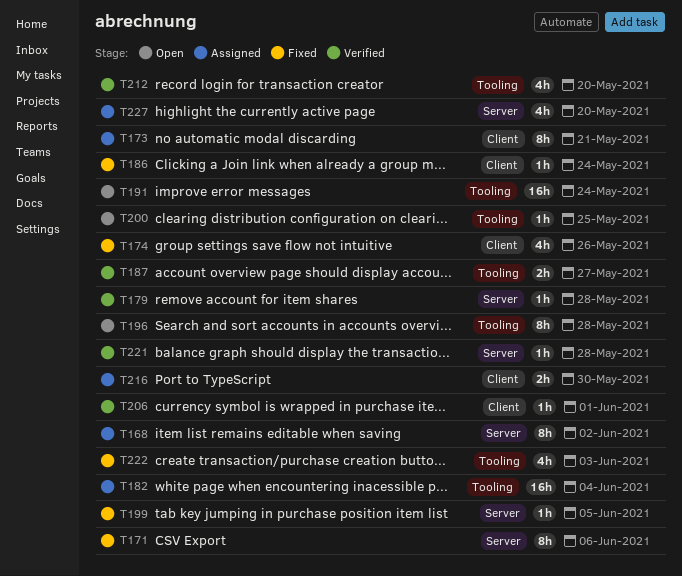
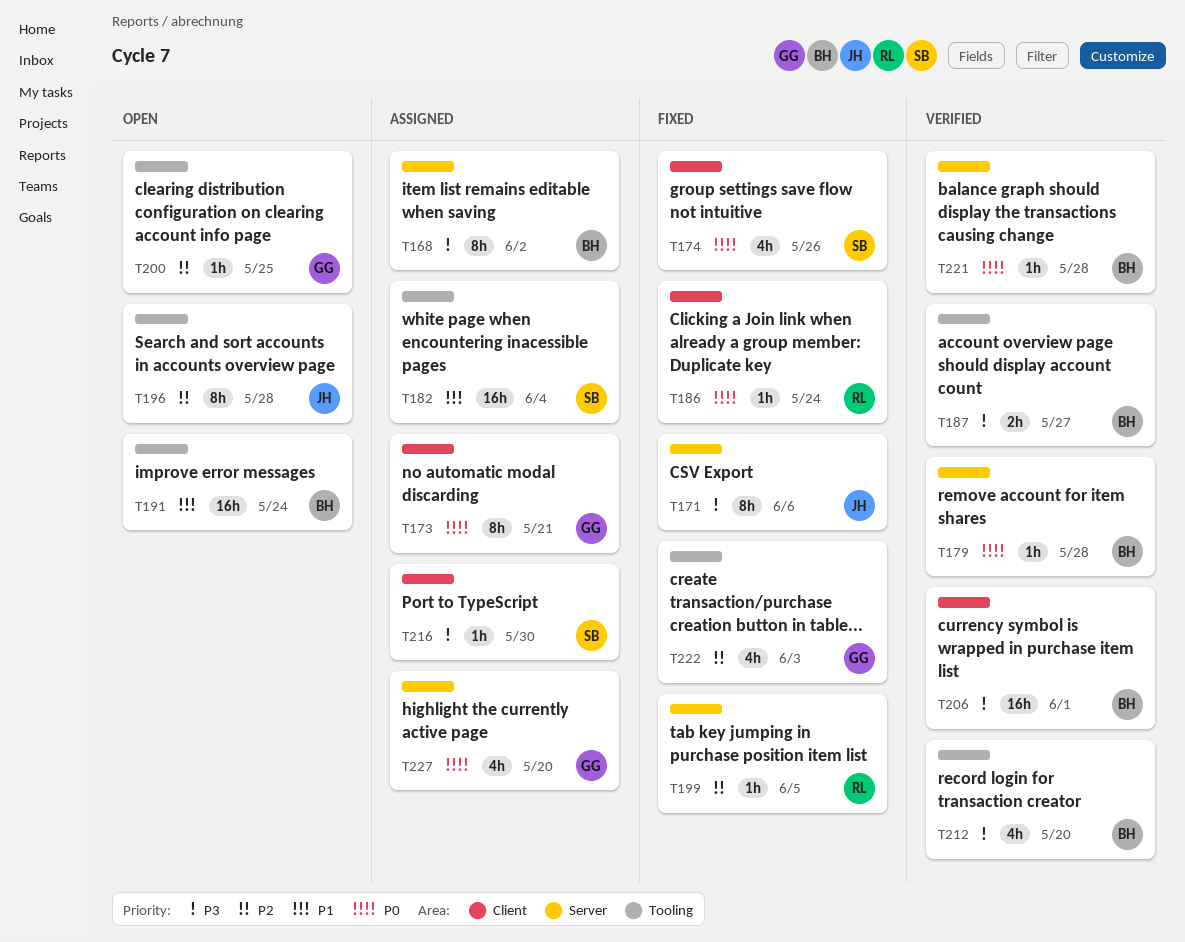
T206, estimate: 1h -> 16h
T216, estimate: 2h -> 1h

